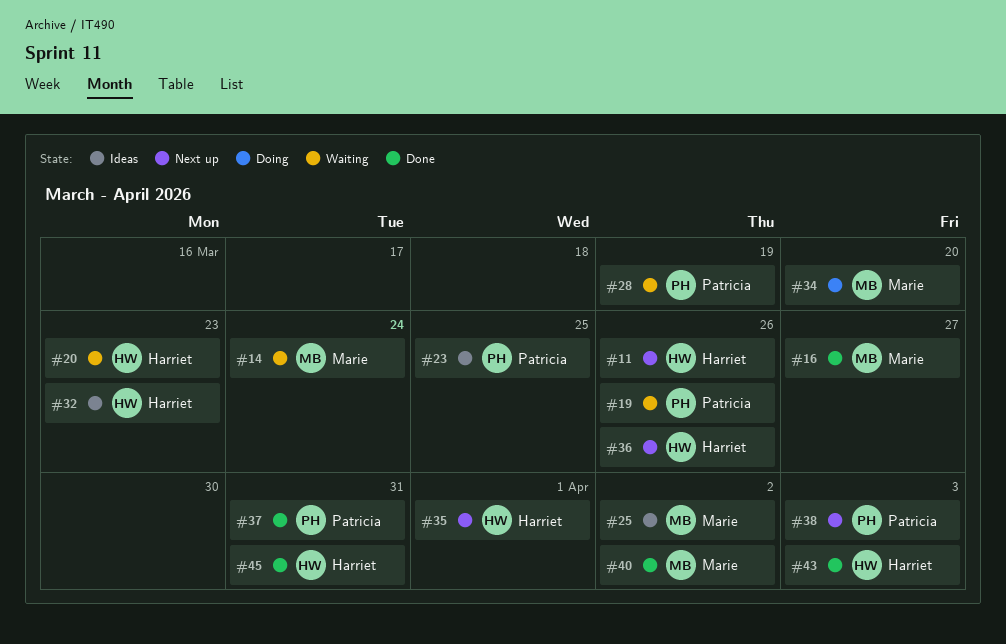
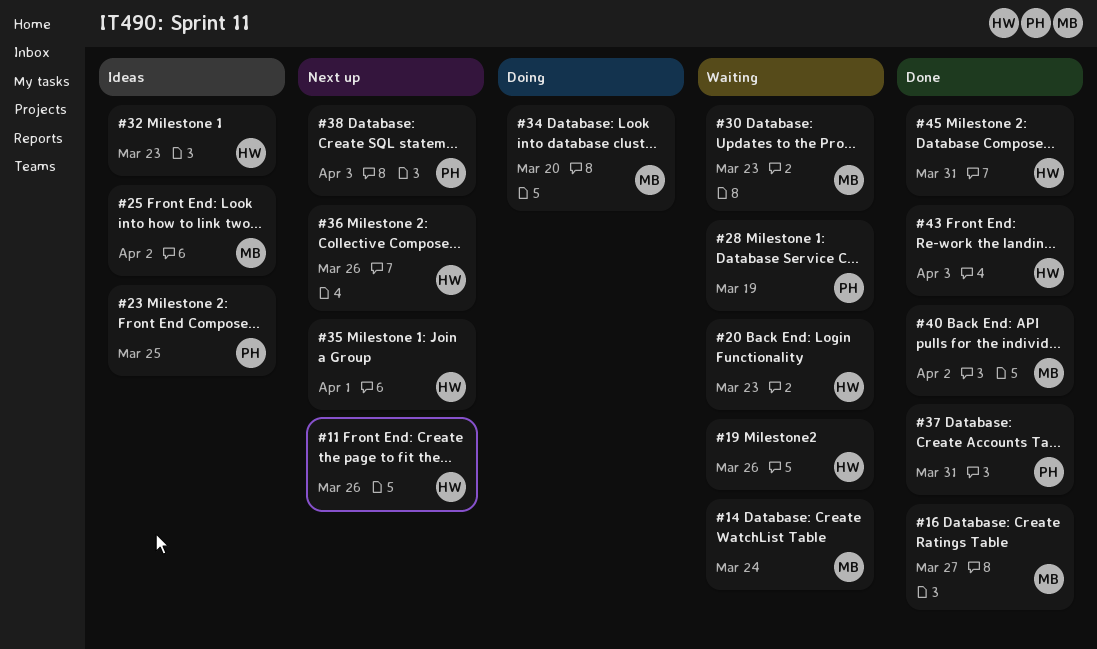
#19, owner: Patricia -> Harriet
#30: none -> present

